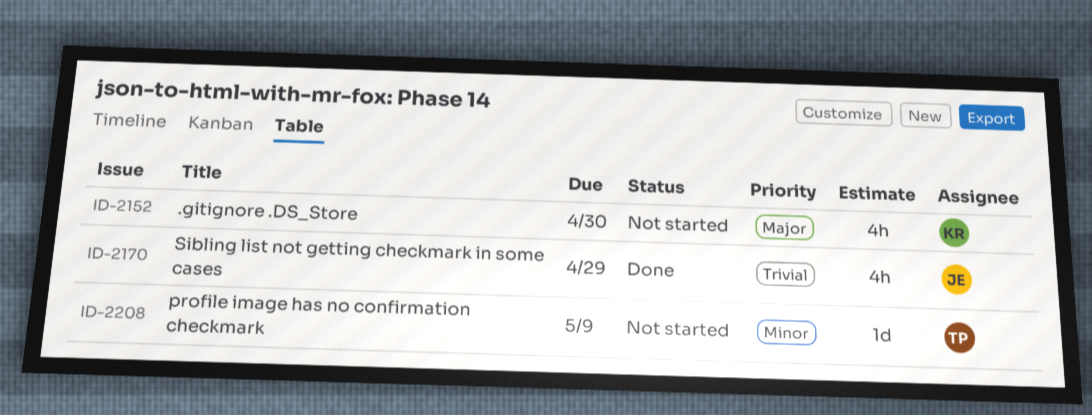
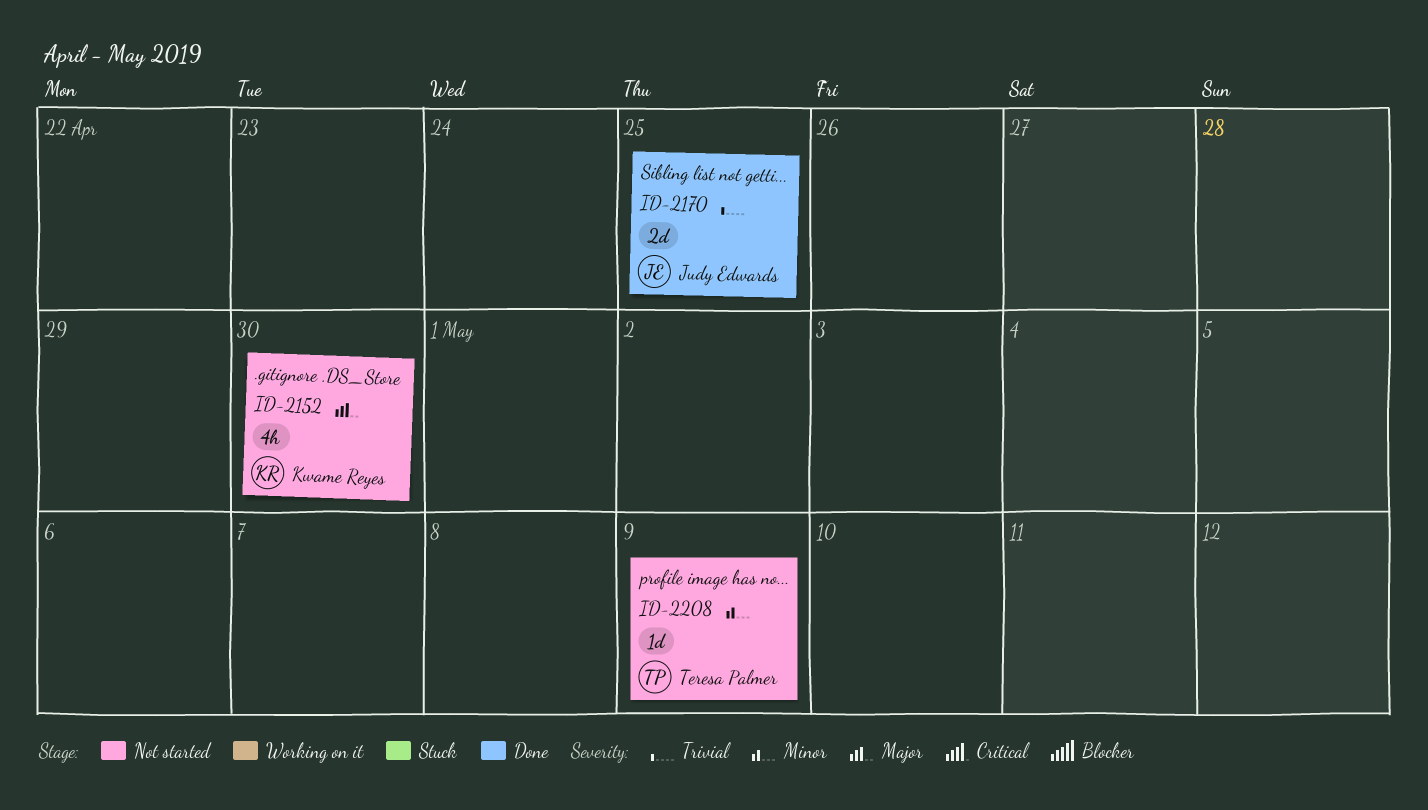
ID-2170, estimate: 4h -> 2d
ID-2170, due: Apr 29 -> Apr 25

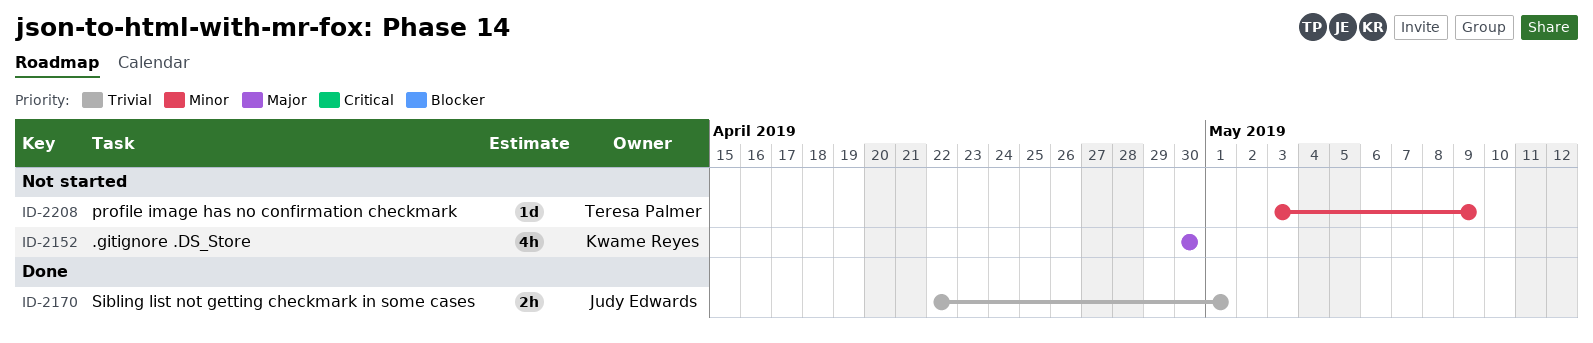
ID-2170, estimate: 2d -> 2h
ID-2170, due: Apr 25 -> May 1

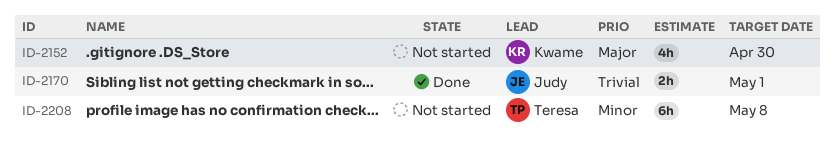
ID-2208, estimate: 1d -> 6h
ID-2208, due: May 9 -> May 8

